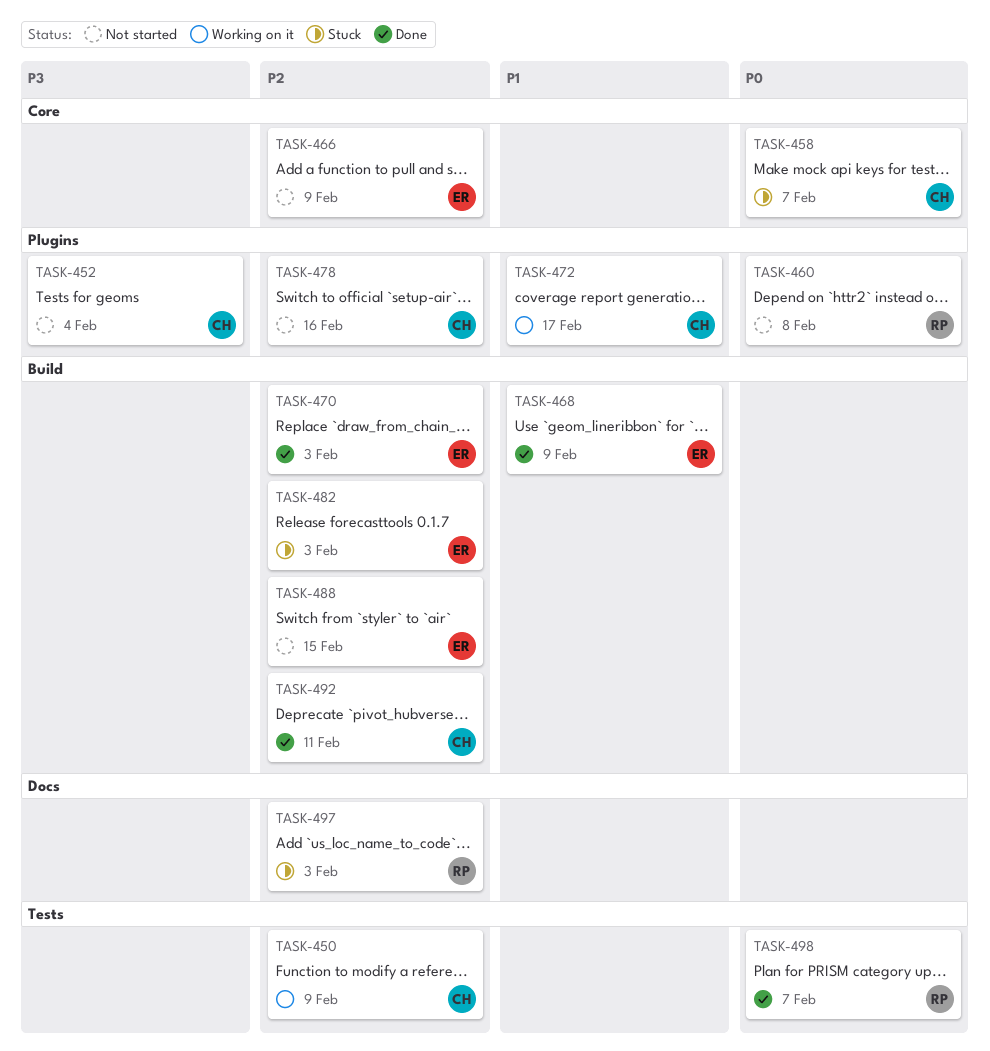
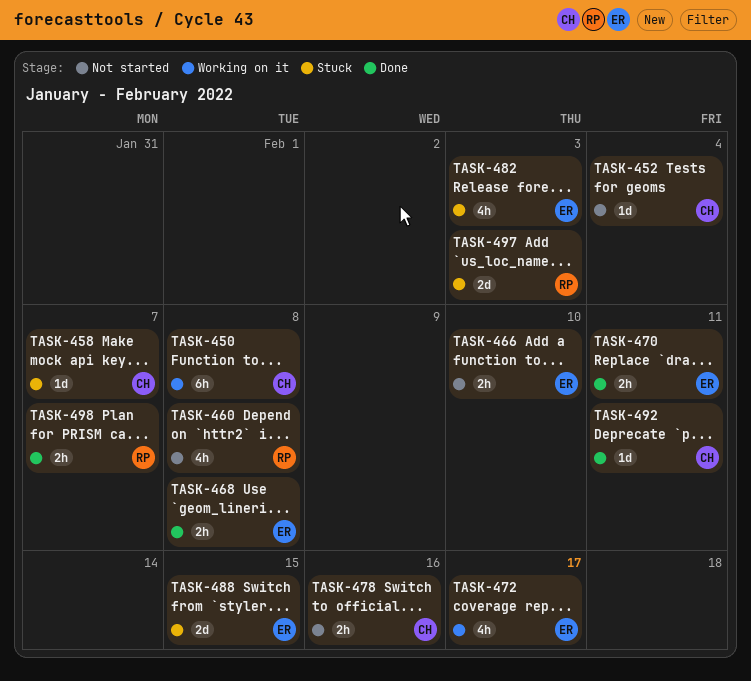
TASK-450, due: Feb 9 -> Feb 8
TASK-466, due: Feb 9 -> Feb 10
TASK-468, due: Feb 9 -> Feb 8
TASK-470, due: Feb 3 -> Feb 11
TASK-472, owner: CH -> ER
TASK-488, status: Not started -> Stuck

